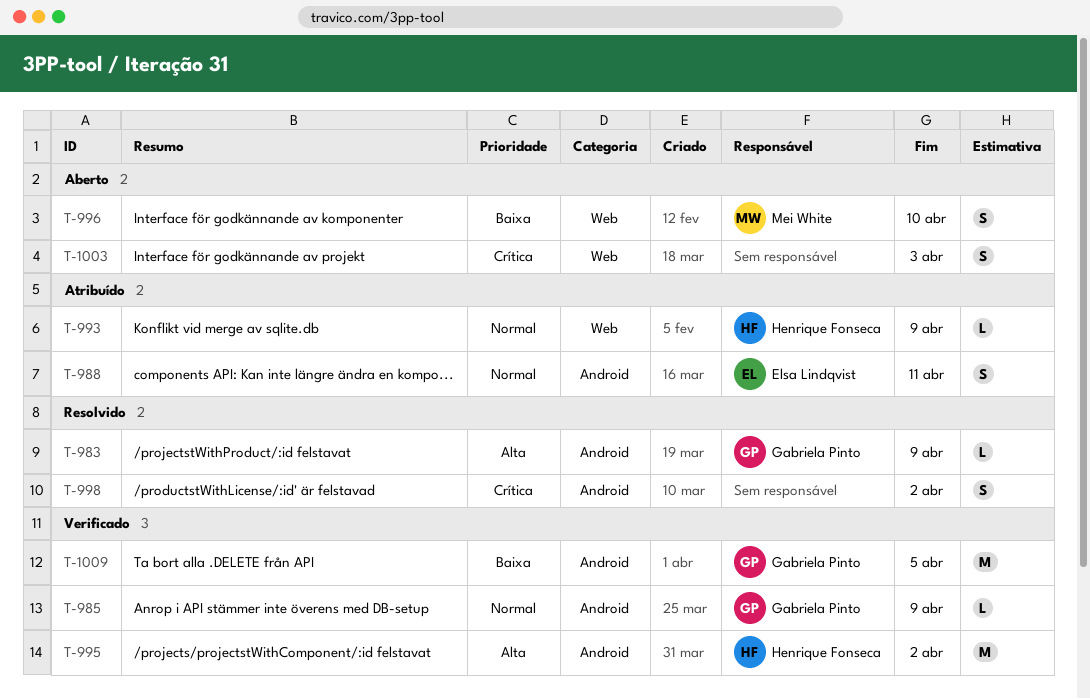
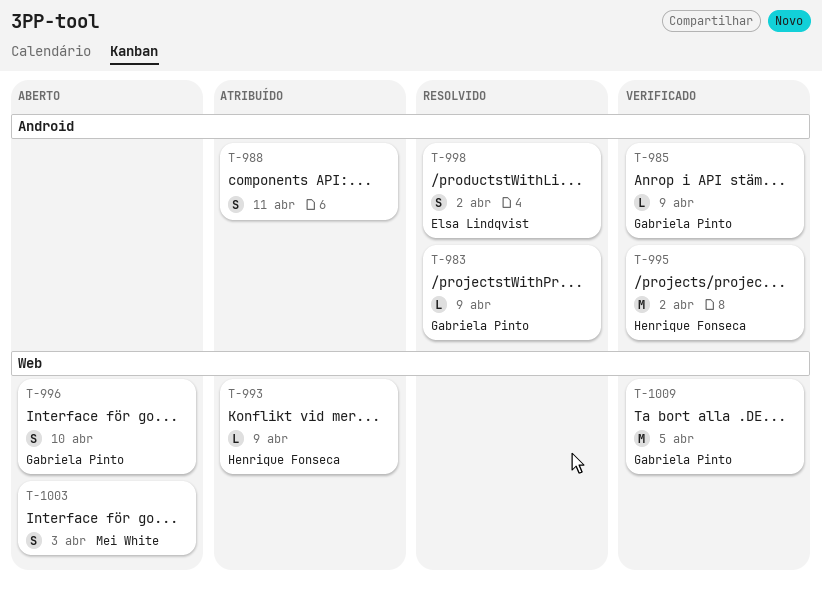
T-988, owner: Elsa Lindqvist -> none
T-996, owner: Mei White -> Gabriela Pinto
T-998, owner: none -> Elsa Lindqvist
T-1003, owner: none -> Mei White
T-1009, label: Android -> Web

